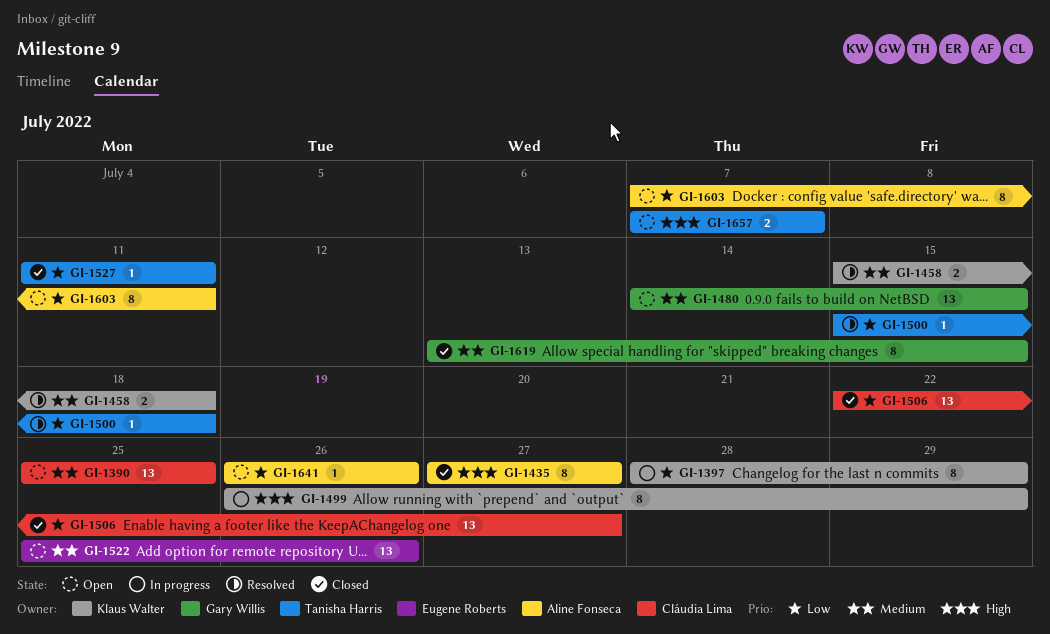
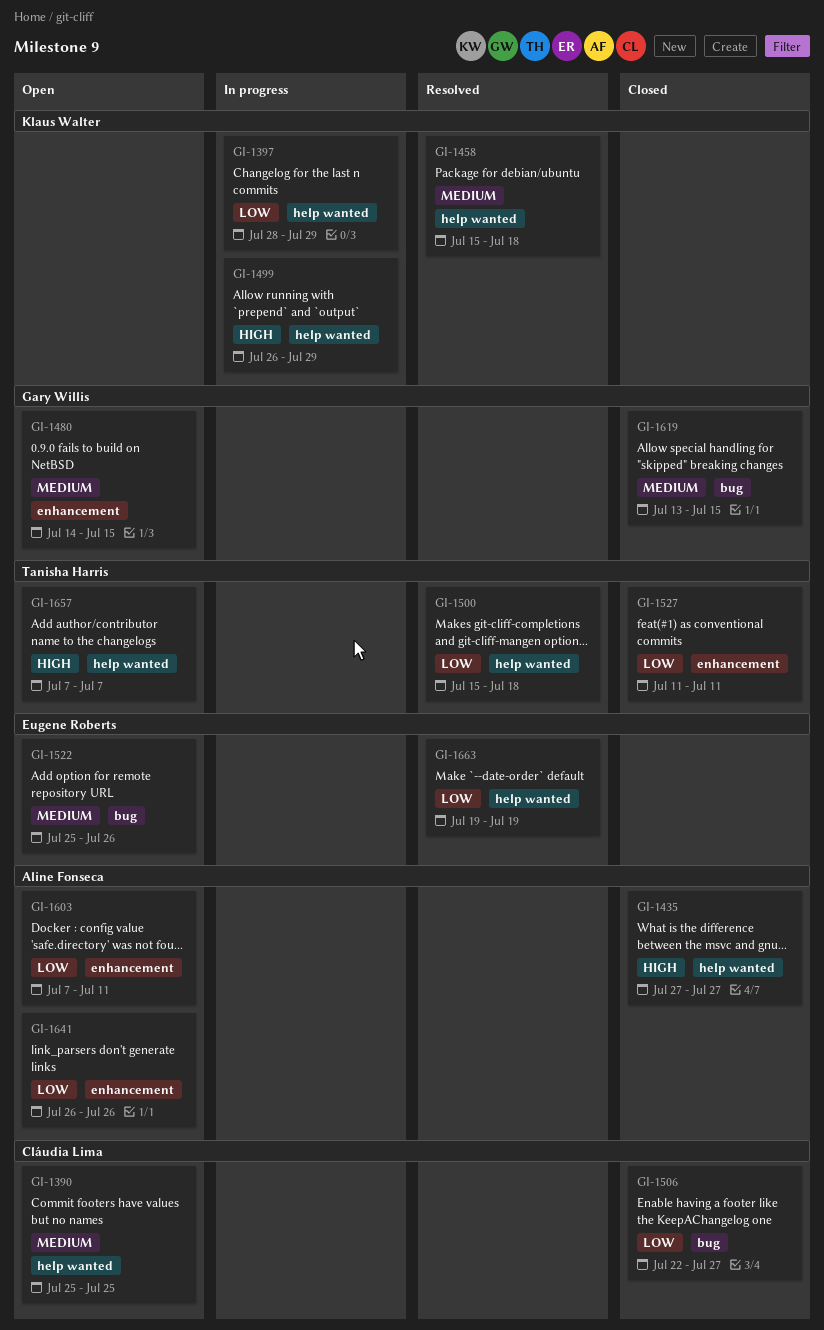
GI-1663: none -> present

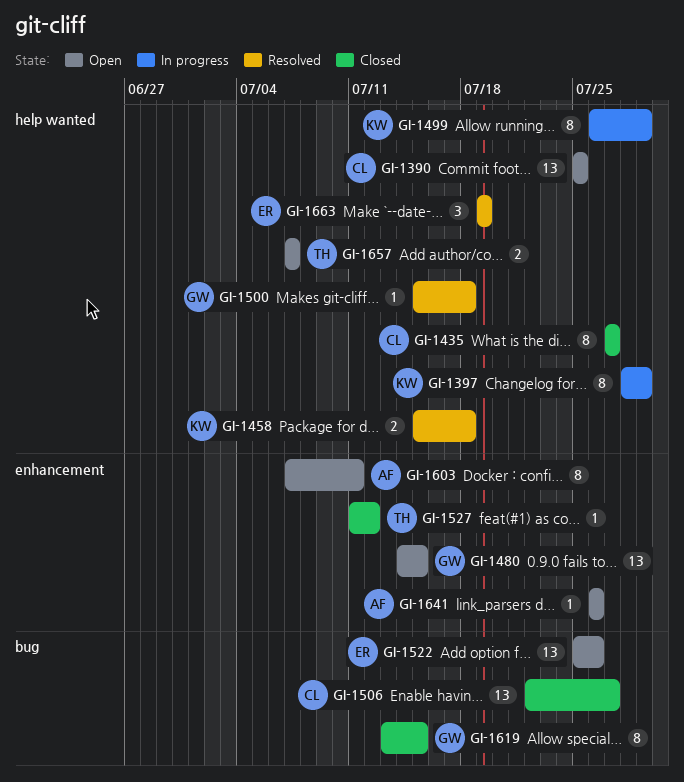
GI-1435, owner: Aline Fonseca -> Cláudia Lima
GI-1500, owner: Tanisha Harris -> Gary Willis
GI-1527, due: Jul 11 -> Jul 12

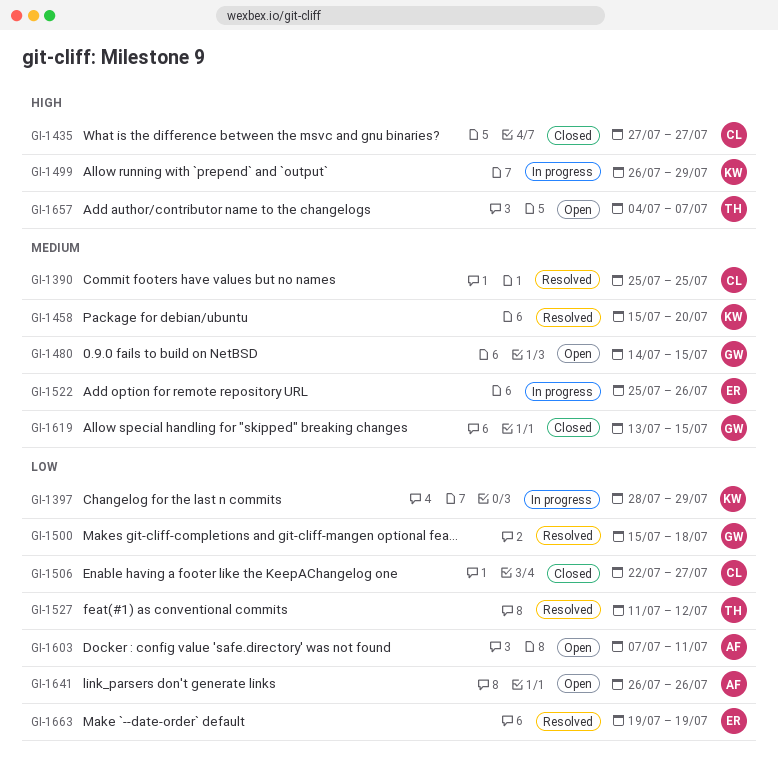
GI-1390, status: Open -> Resolved
GI-1458, due: Jul 18 -> Jul 20
GI-1522, status: Open -> In progress
GI-1527, status: Closed -> Resolved
GI-1657, start: Jul 7 -> Jul 4

